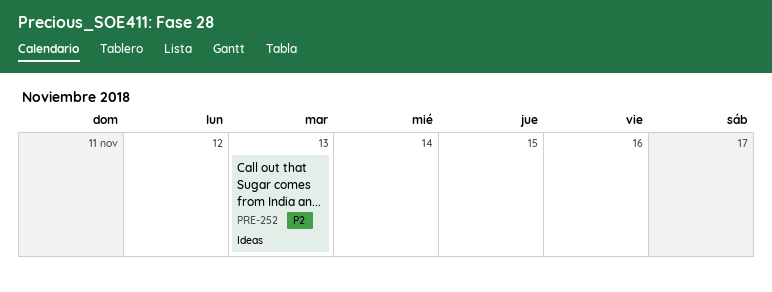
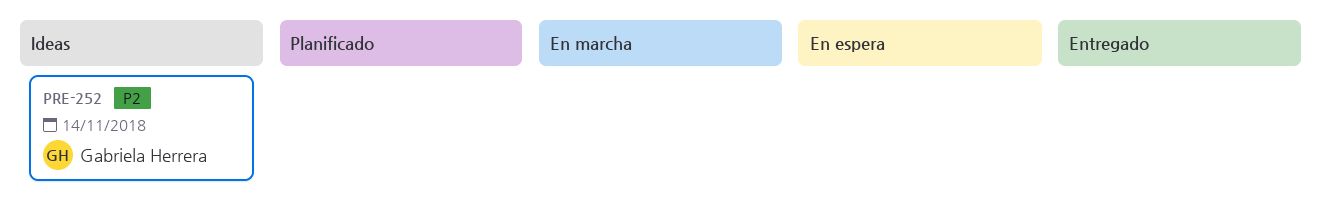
PRE-252, day: Nov 13 -> Nov 14

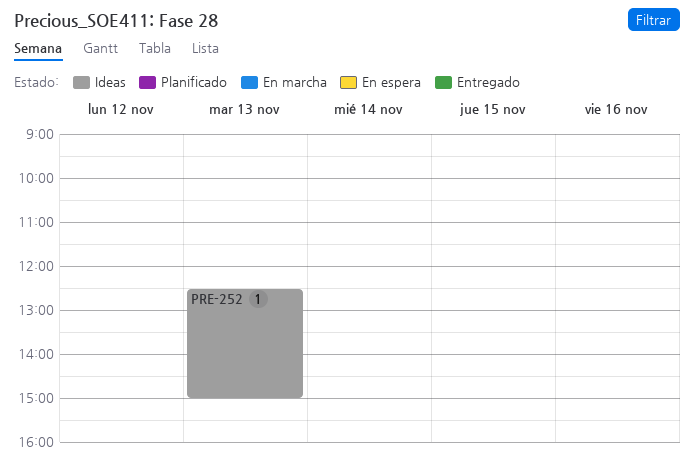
PRE-252, day: Nov 14 -> Nov 13

